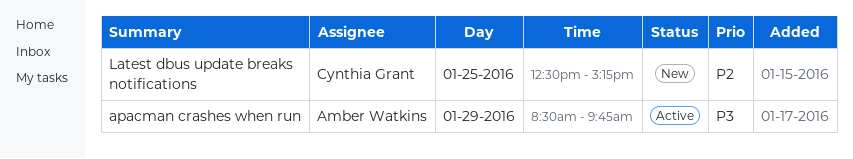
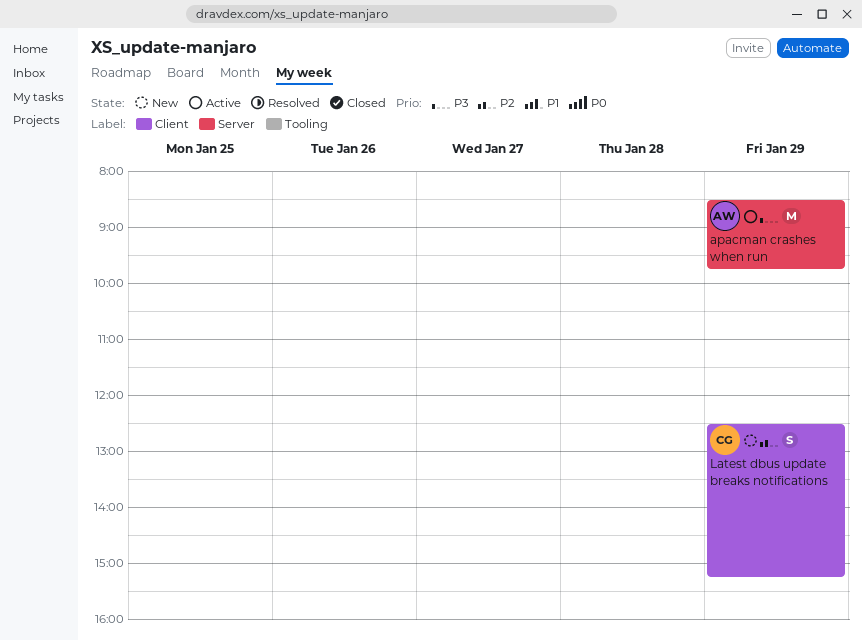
Latest dbus update breaks notifications, day: Jan 25 -> Jan 29

